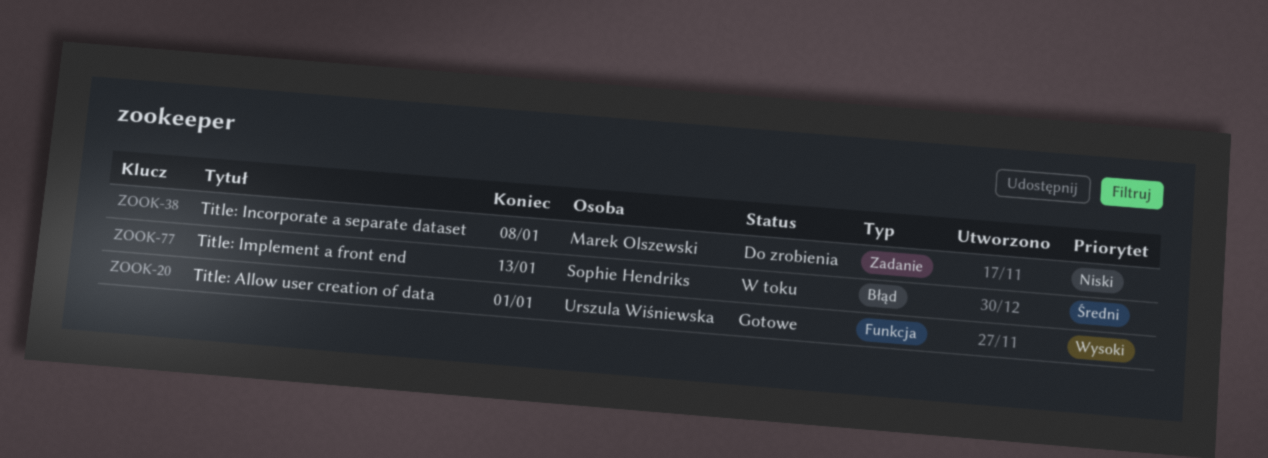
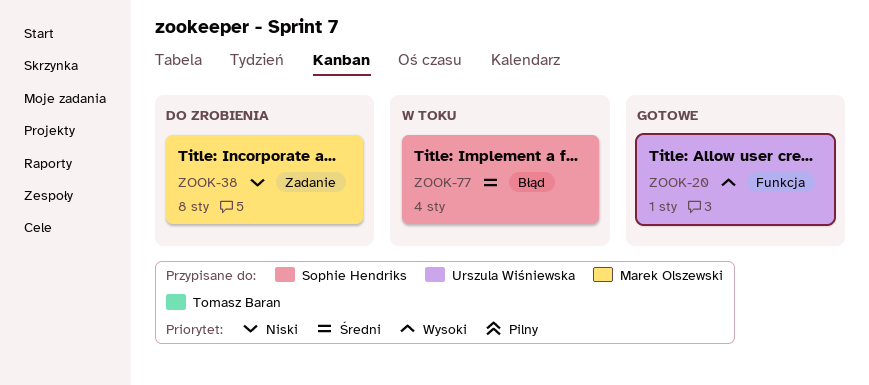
ZOOK-77, due: Jan 13 -> Jan 4

